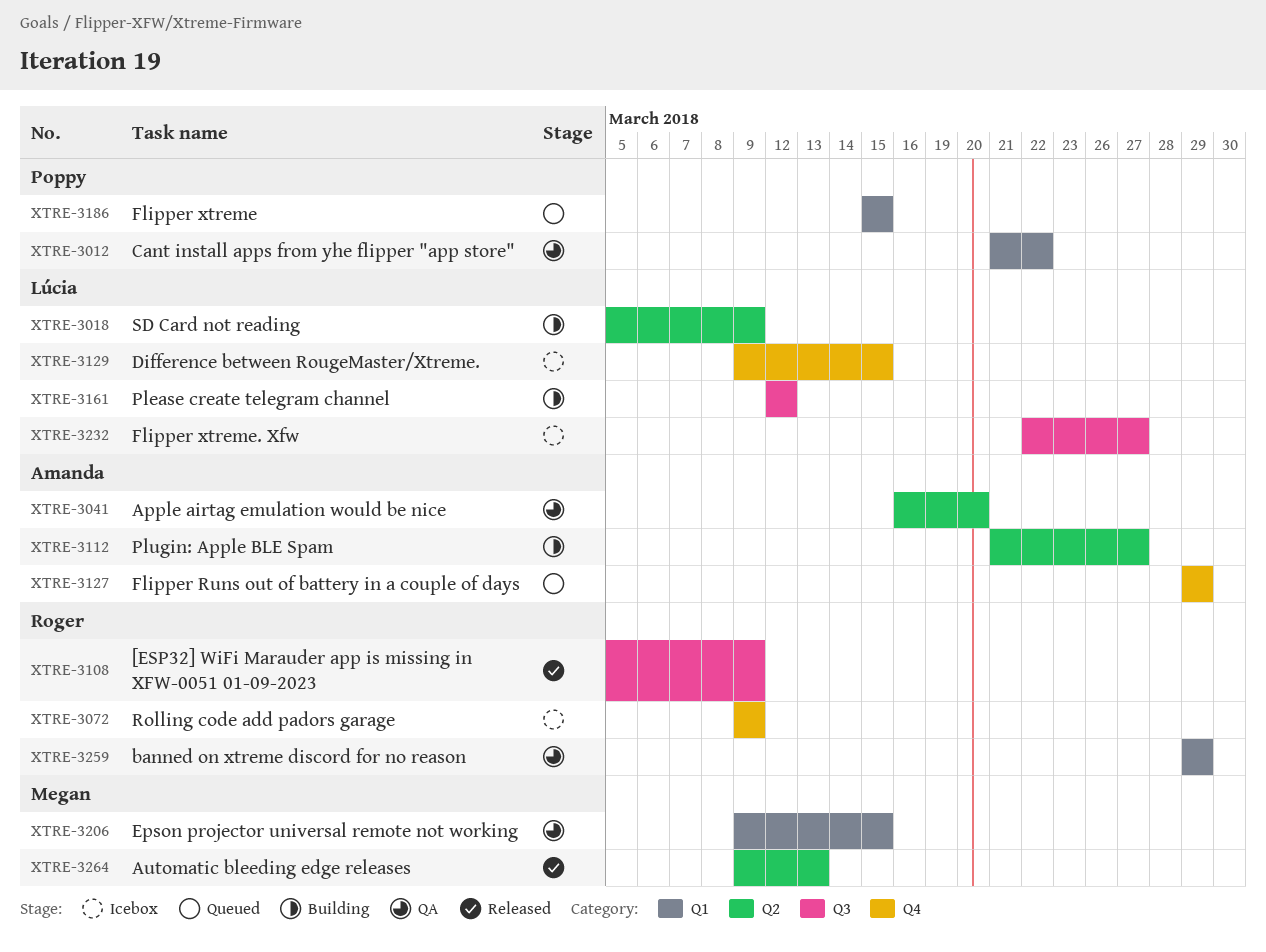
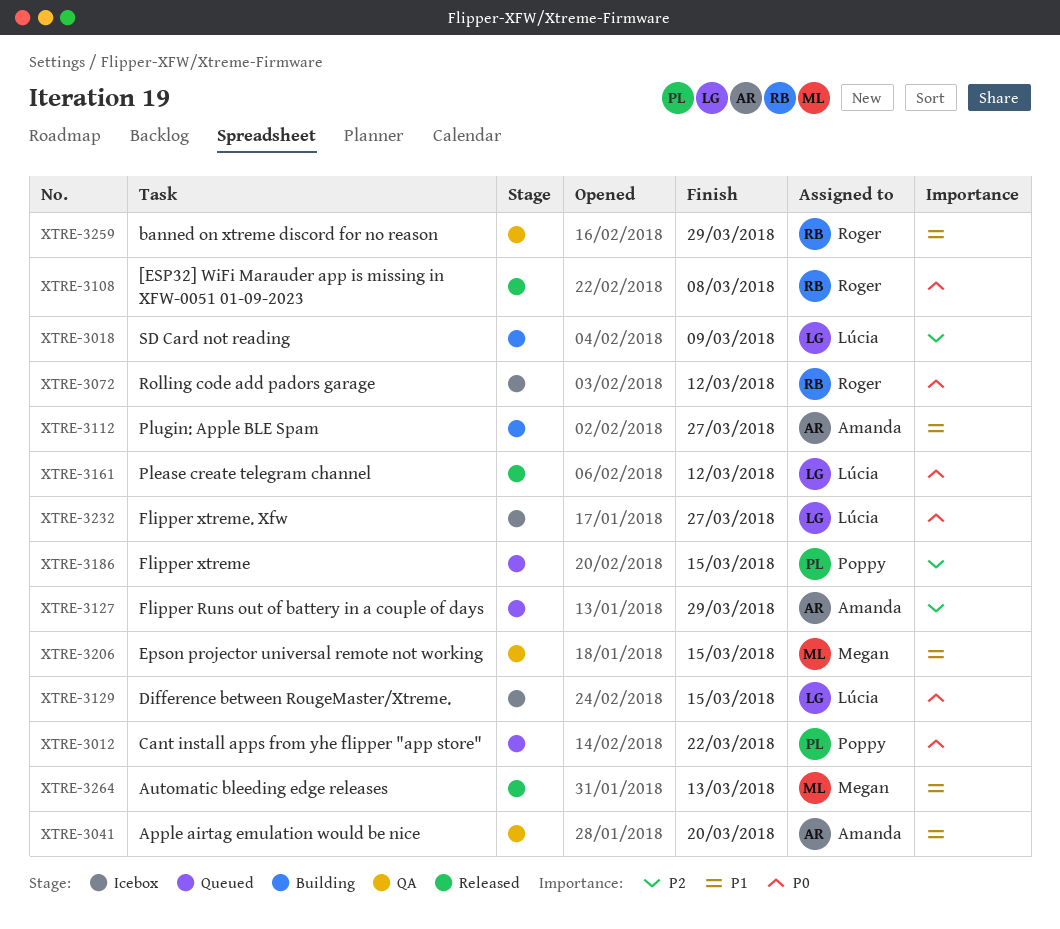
XTRE-3012, status: QA -> Queued
XTRE-3072, due: Mar 9 -> Mar 12
XTRE-3108, due: Mar 9 -> Mar 8
XTRE-3161, status: Building -> Released

